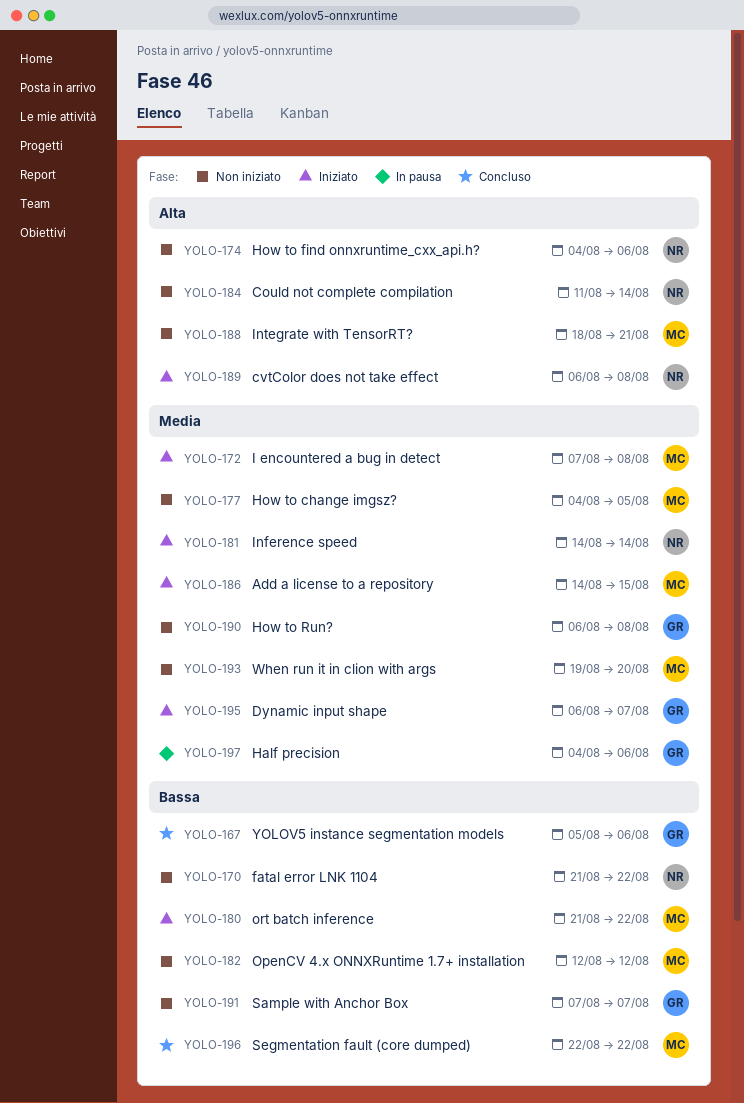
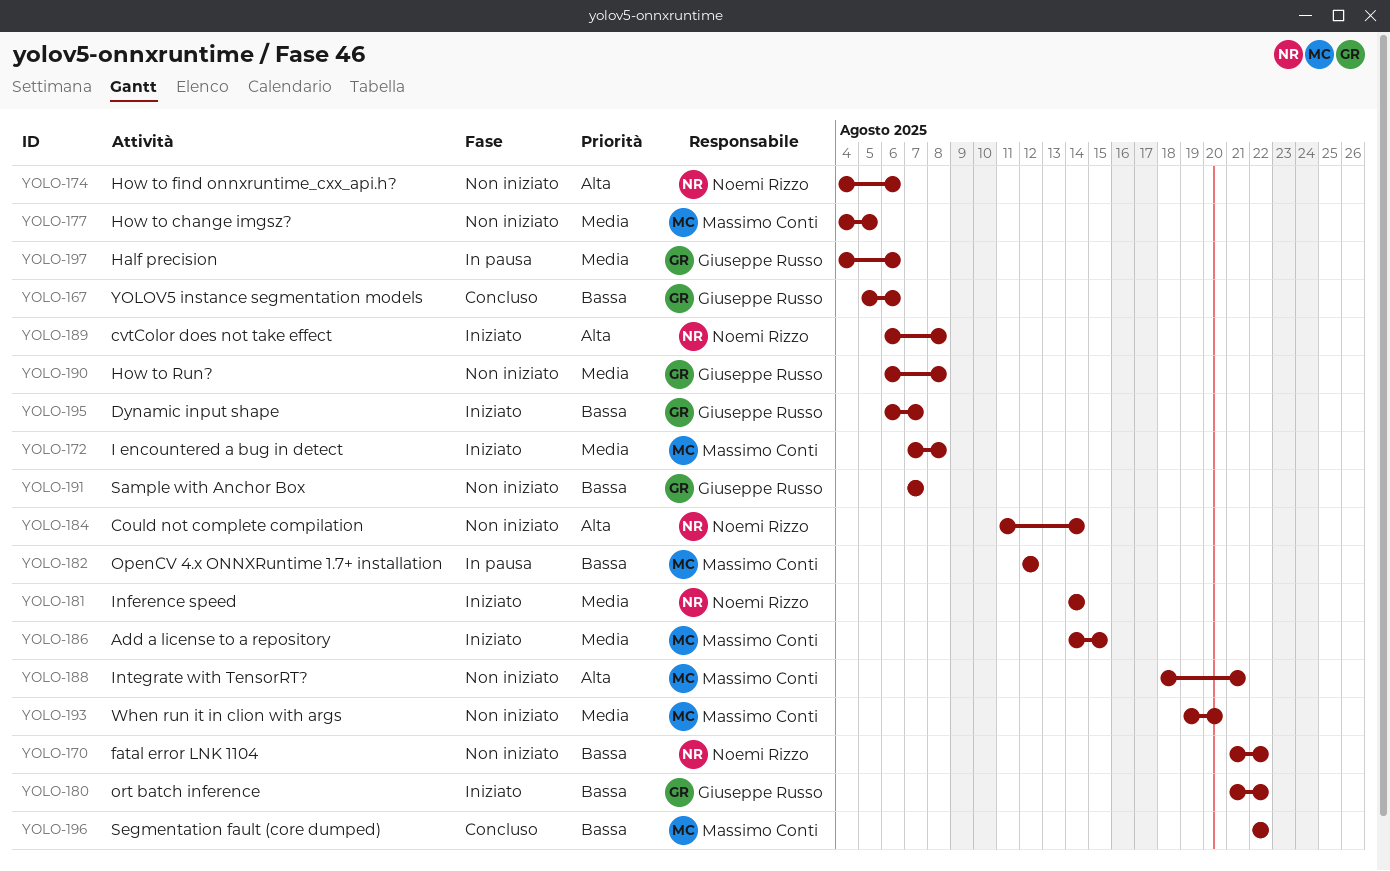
YOLO-180, owner: Massimo Conti -> Giuseppe Russo
YOLO-182, status: Non iniziato -> In pausa
YOLO-195, priority: Media -> Bassa

